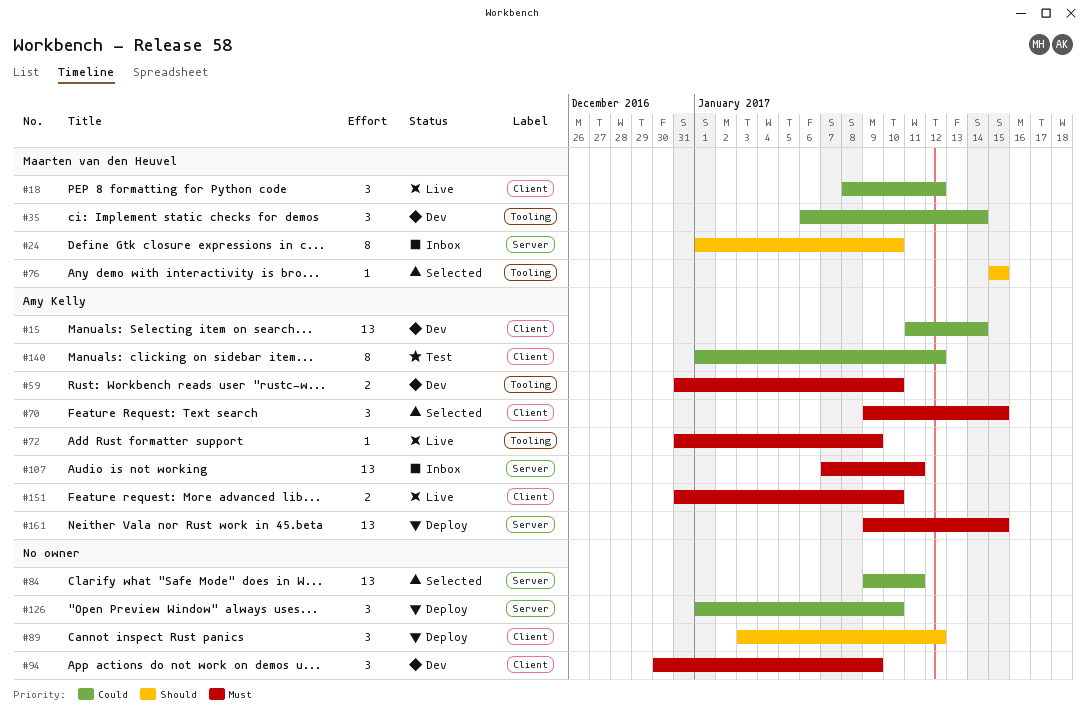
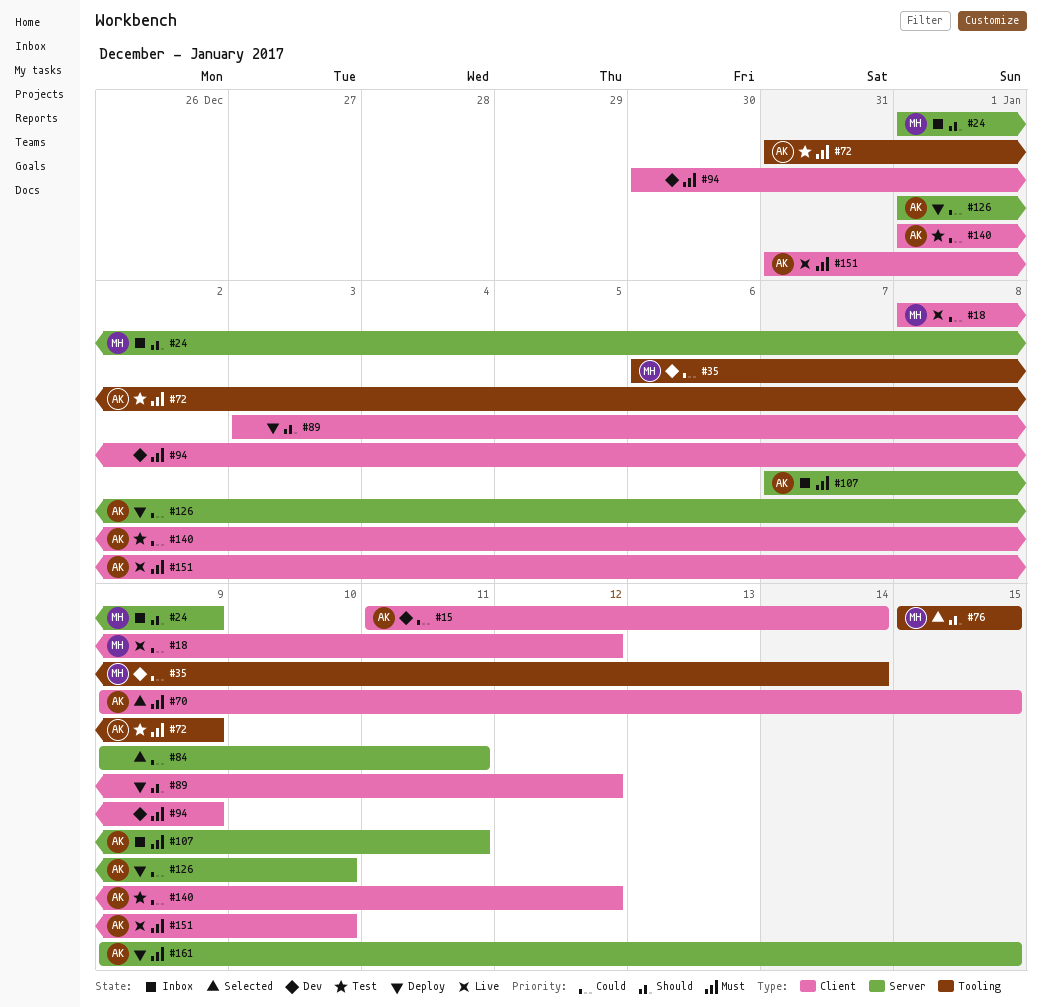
#24, due: Jan 10 -> Jan 9
#59: present -> none
#72, status: Live -> Test
#126, owner: none -> Amy Kelly

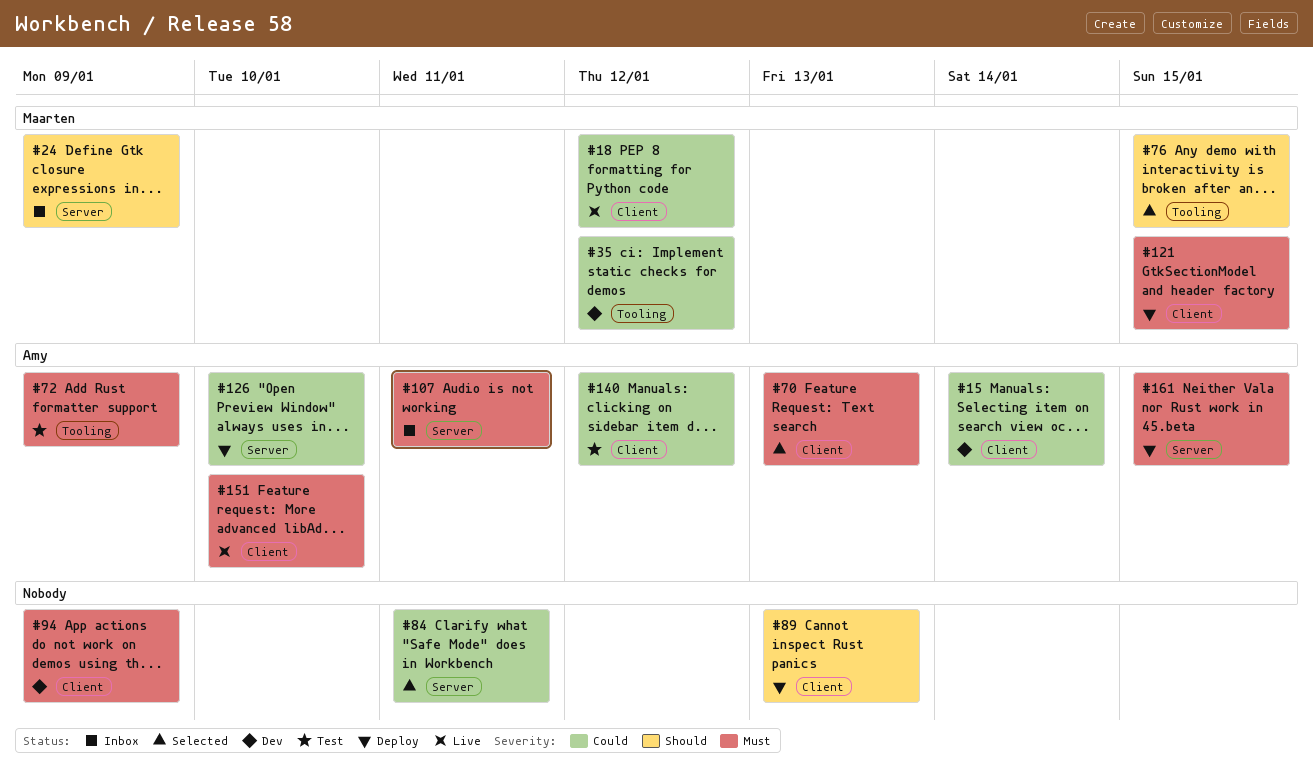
#35, due: Jan 14 -> Jan 12
#70, due: Jan 15 -> Jan 13
#89, due: Jan 12 -> Jan 13
#121: none -> present

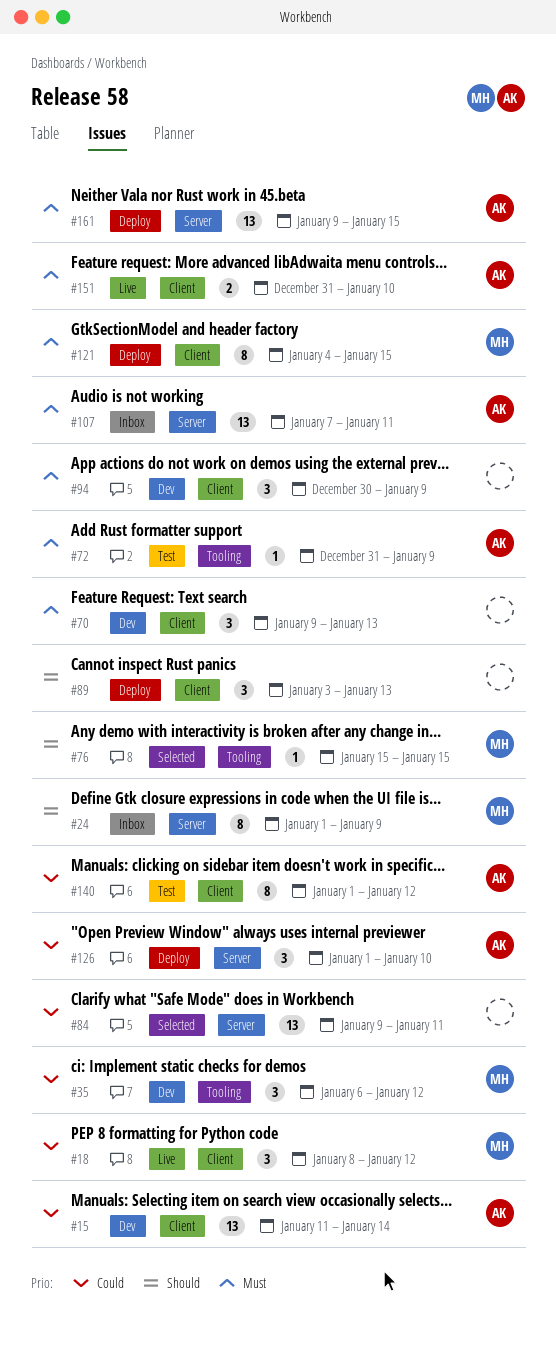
#70, status: Selected -> Dev
#70, owner: Amy -> none

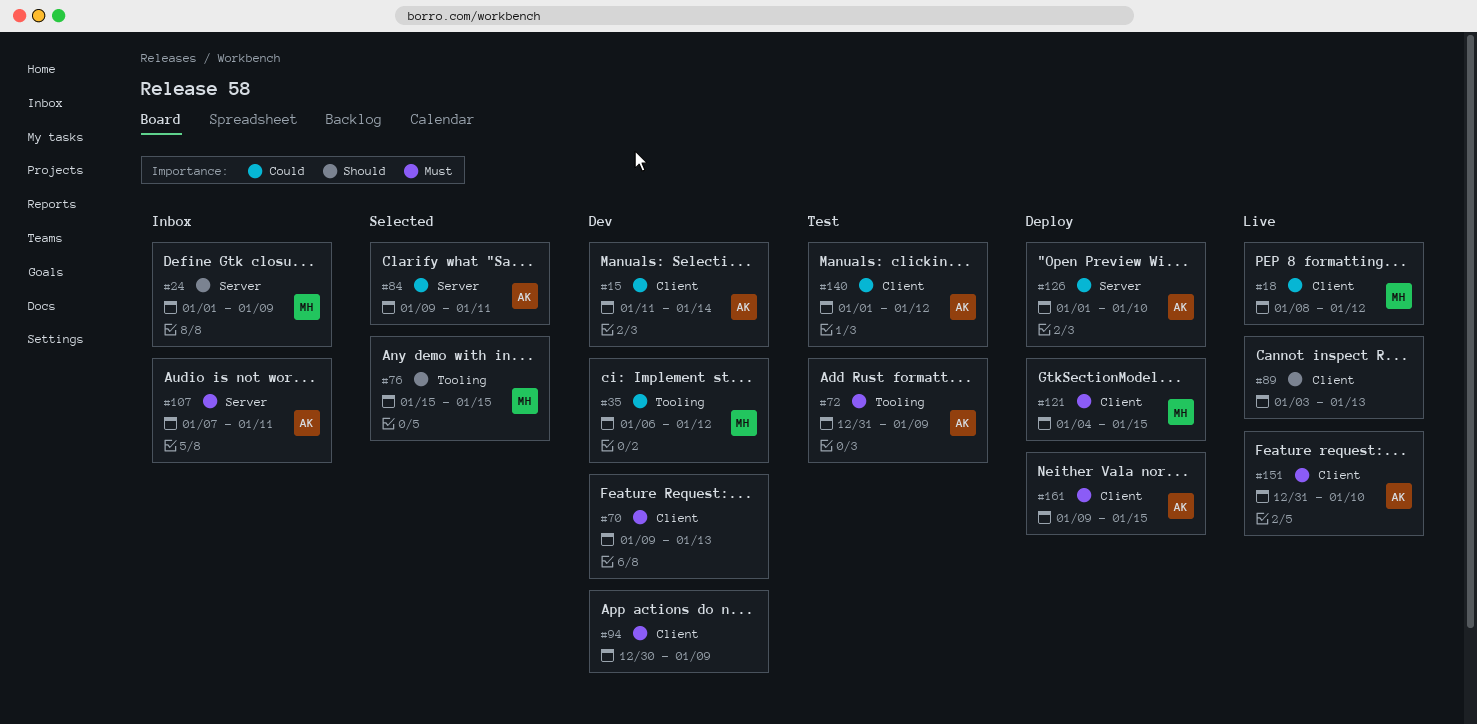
#84, owner: none -> AK
#89, status: Deploy -> Live
#161, label: Server -> Client

